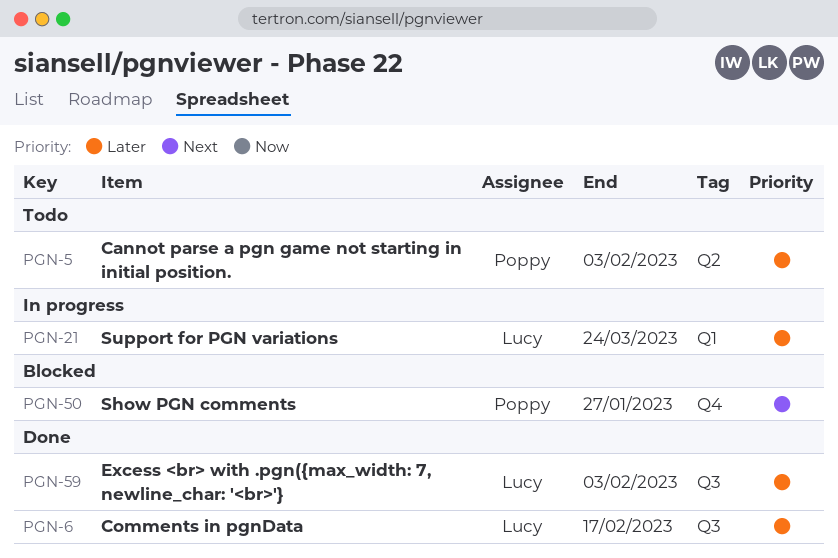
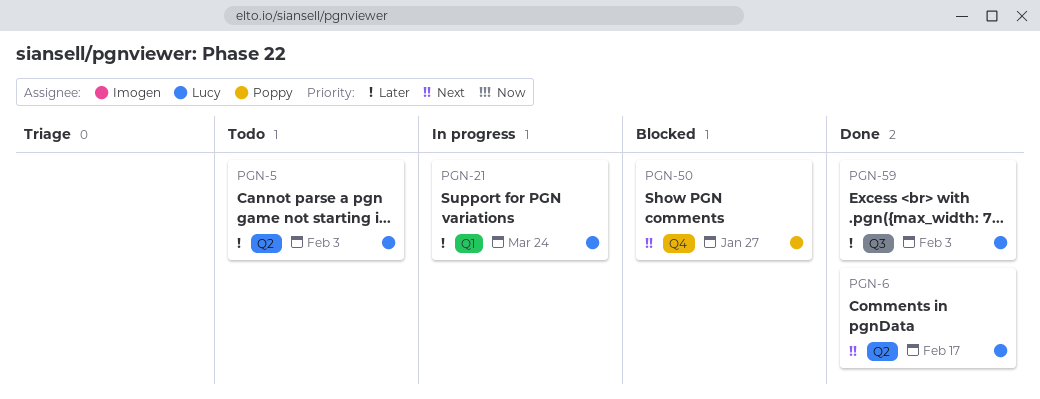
PGN-5, owner: Poppy -> Lucy
PGN-6, priority: Later -> Next
PGN-6, label: Q3 -> Q2

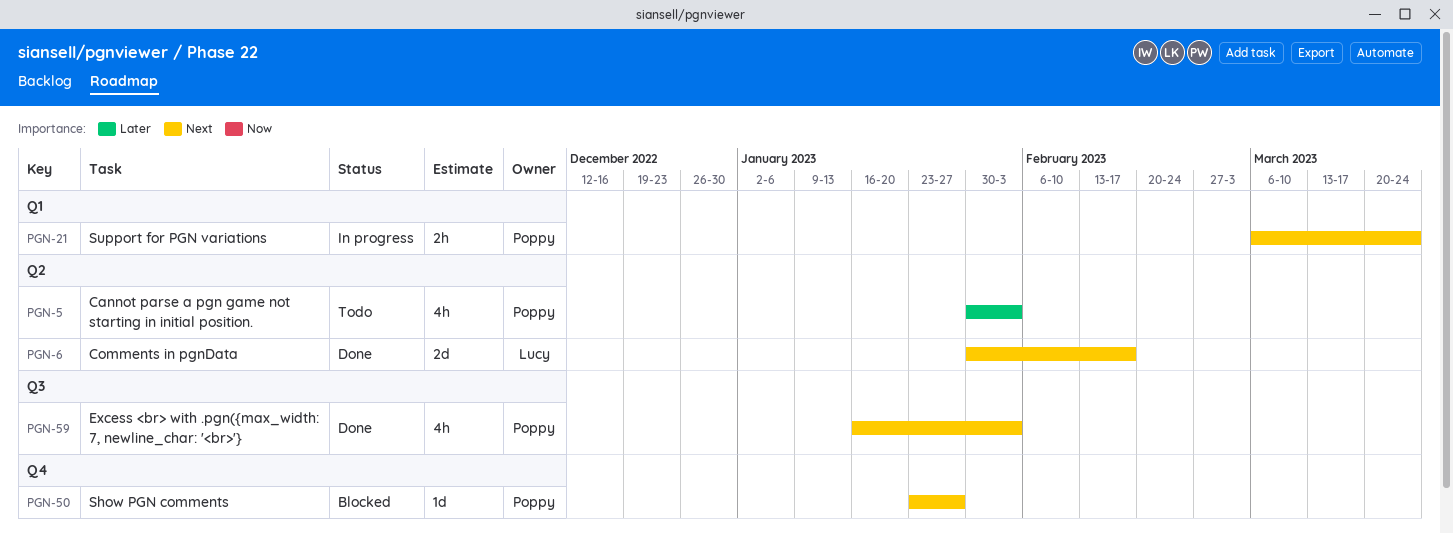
PGN-5, owner: Lucy -> Poppy
PGN-21, owner: Lucy -> Poppy
PGN-21, priority: Later -> Next
PGN-59, owner: Lucy -> Poppy
PGN-59, priority: Later -> Next

